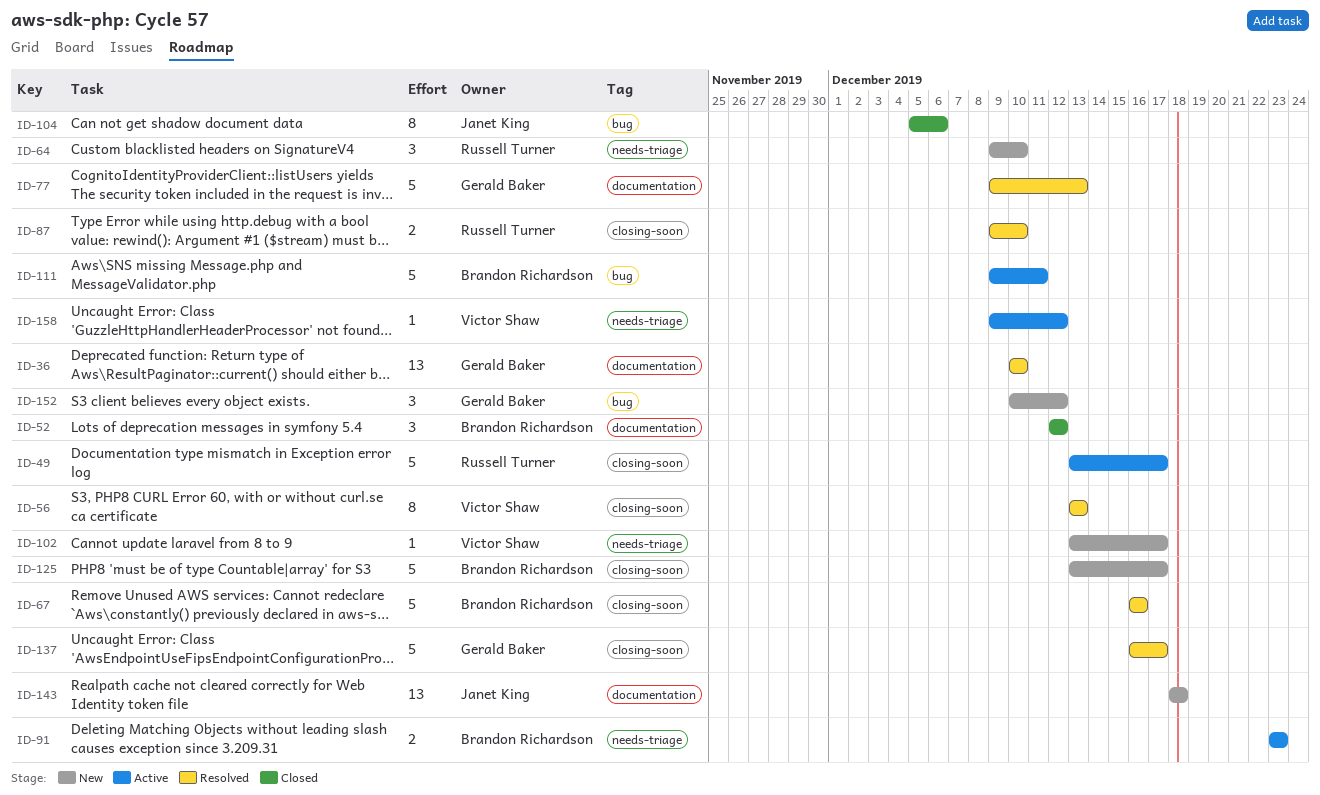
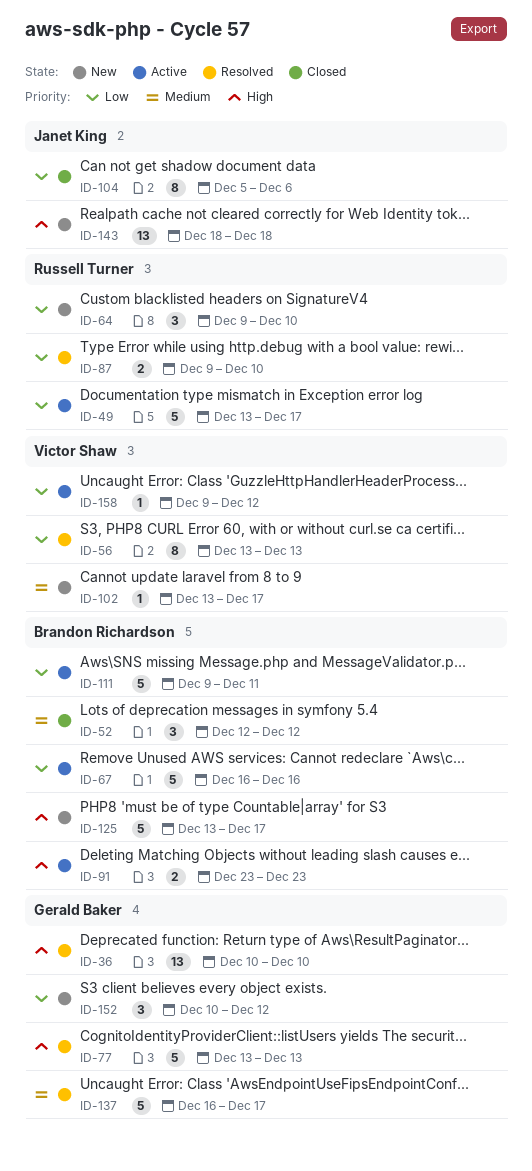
ID-67, status: Resolved -> Active
ID-77, start: Dec 9 -> Dec 13

